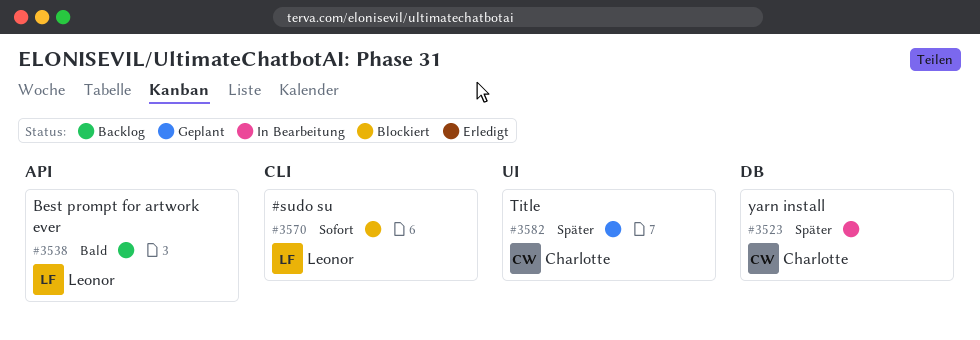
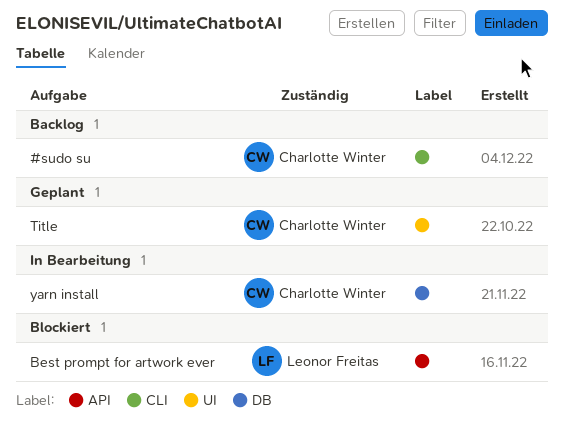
#sudo su, status: Blockiert -> Backlog
#sudo su, owner: Leonor Freitas -> Charlotte Winter
Best prompt for artwork ever, status: Backlog -> Blockiert

